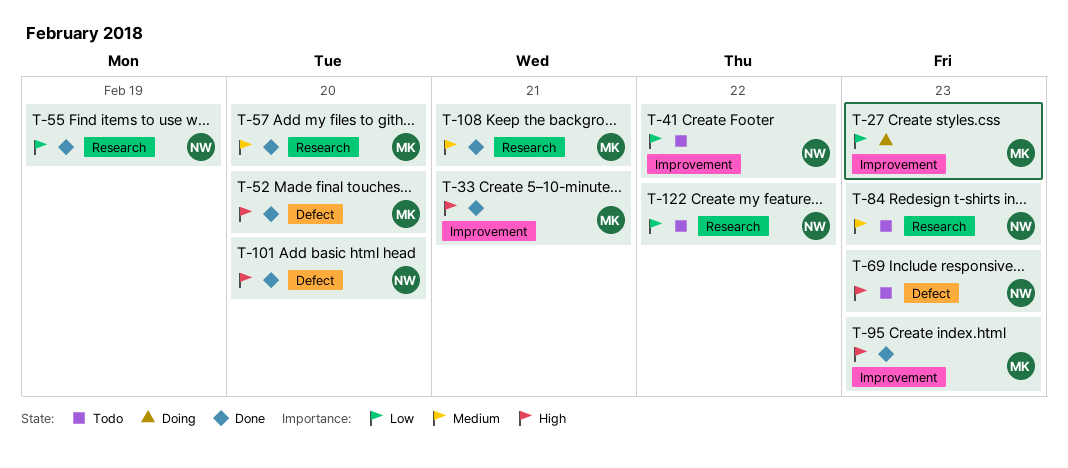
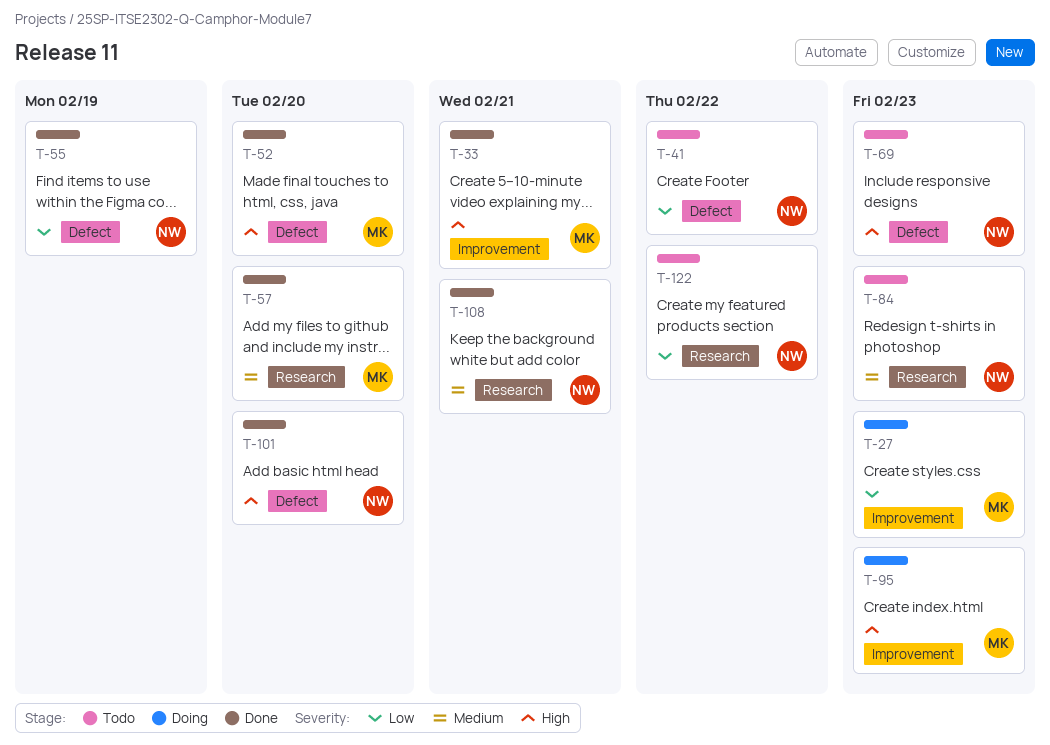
T-41, label: Improvement -> Defect
T-55, label: Research -> Defect
T-95, status: Done -> Doing
T-108, owner: MK -> NW

